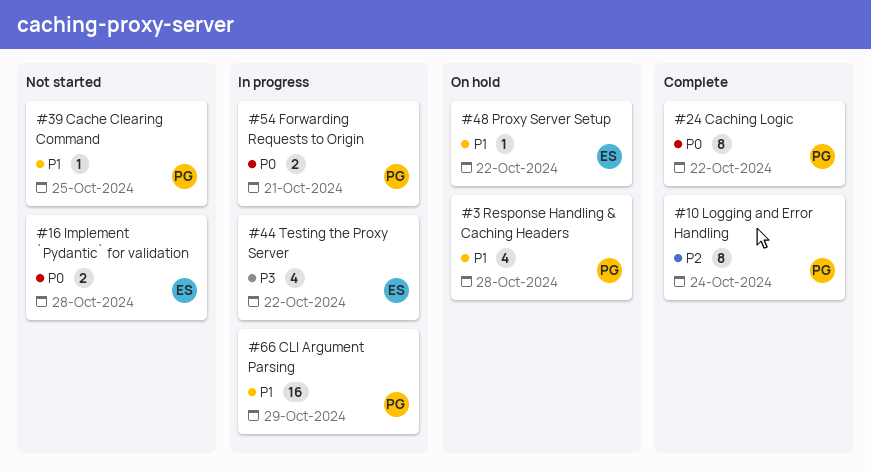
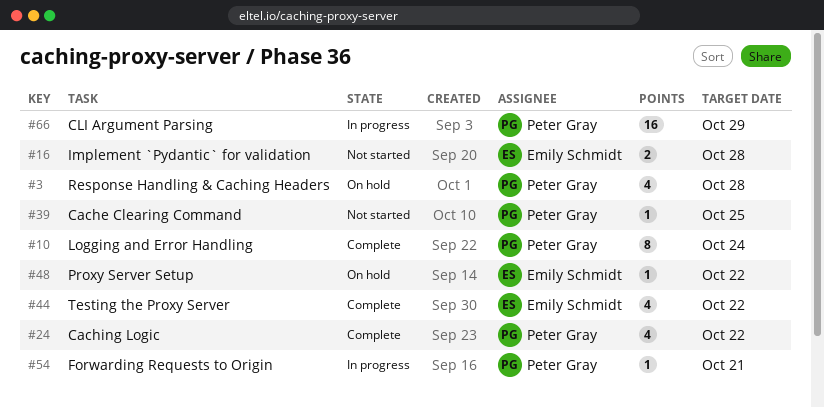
#24, estimate: 8 -> 4
#44, status: In progress -> Complete
#54, estimate: 2 -> 1

